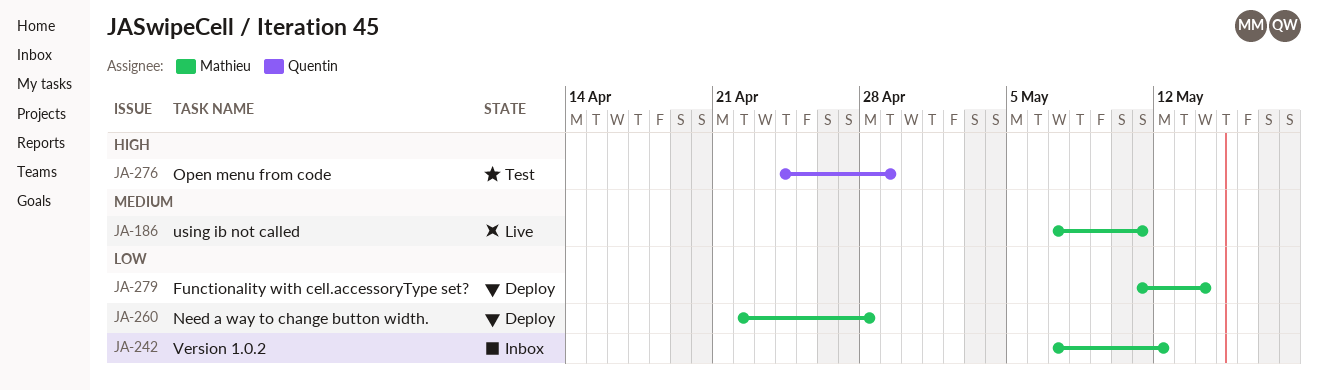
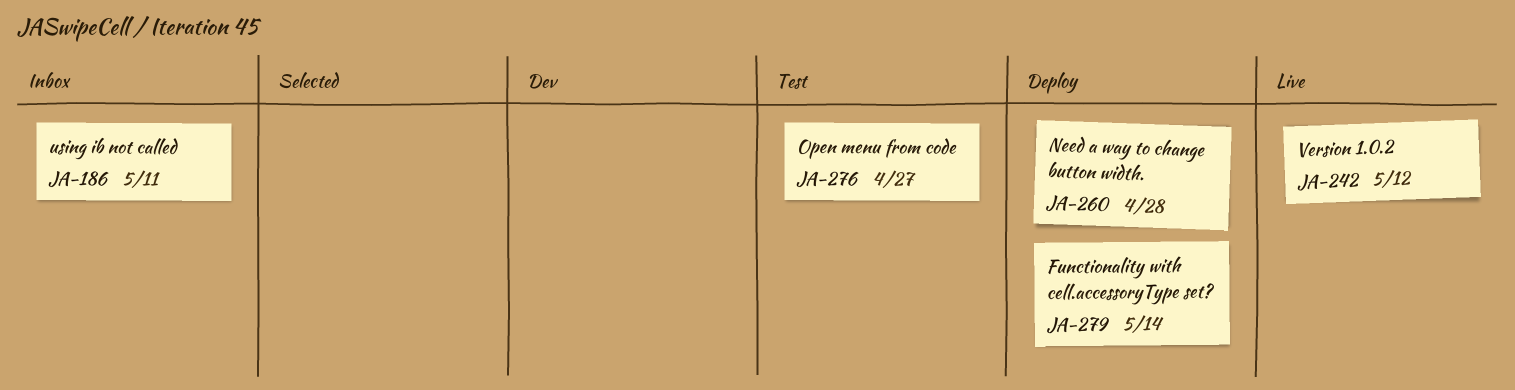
JA-186, status: Live -> Inbox
JA-242, status: Inbox -> Live
JA-276, due: Apr 29 -> Apr 27

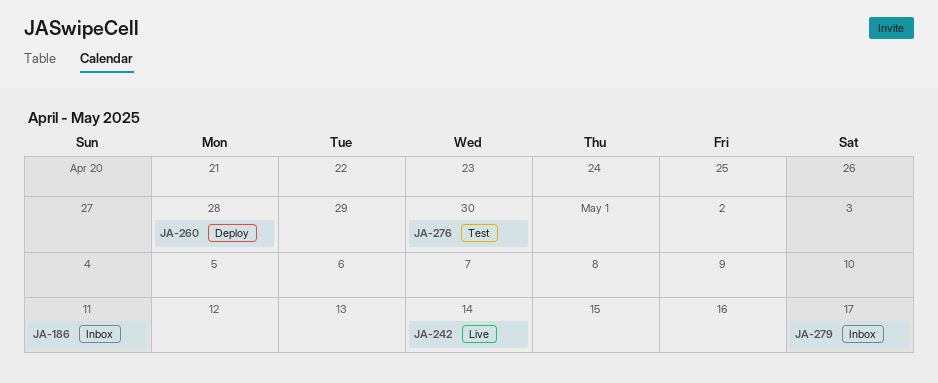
JA-242, due: May 12 -> May 14
JA-276, due: Apr 27 -> Apr 30
JA-279, status: Deploy -> Inbox
JA-279, due: May 14 -> May 17

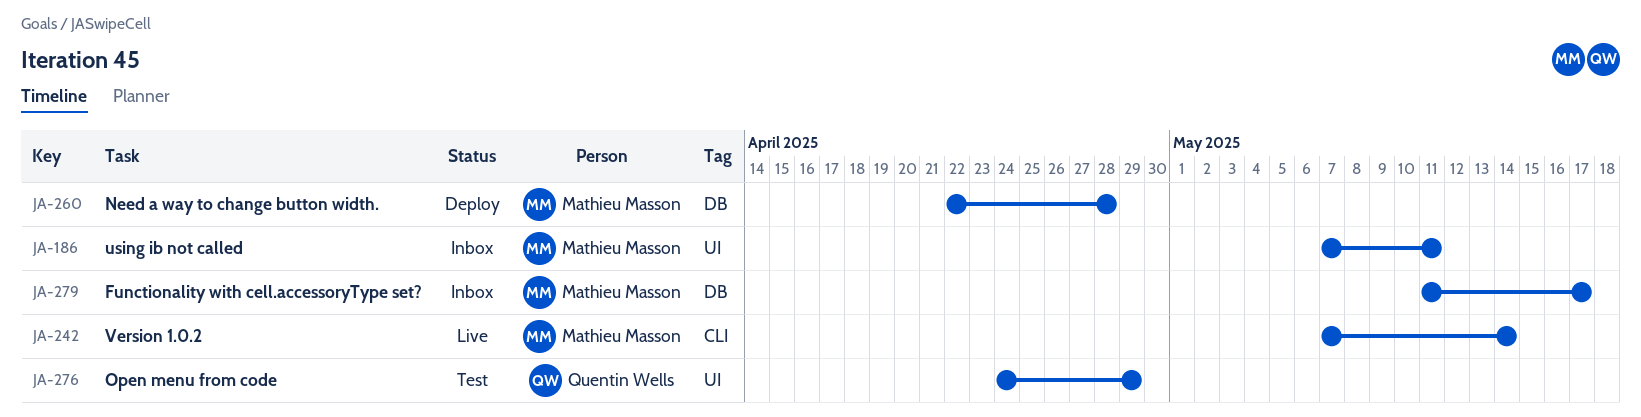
JA-276, due: Apr 30 -> Apr 29

